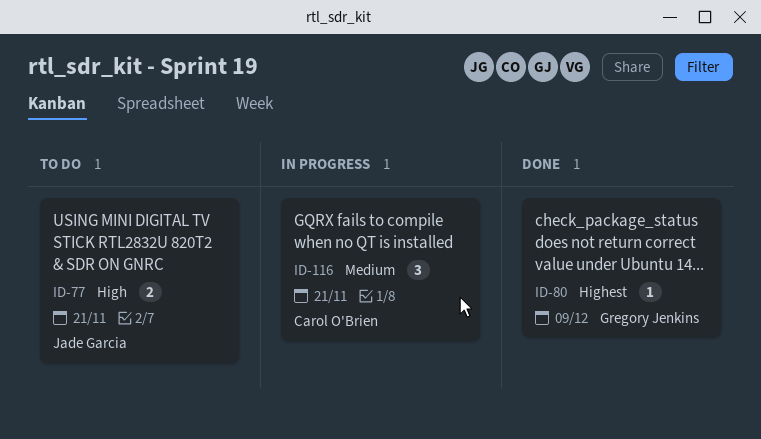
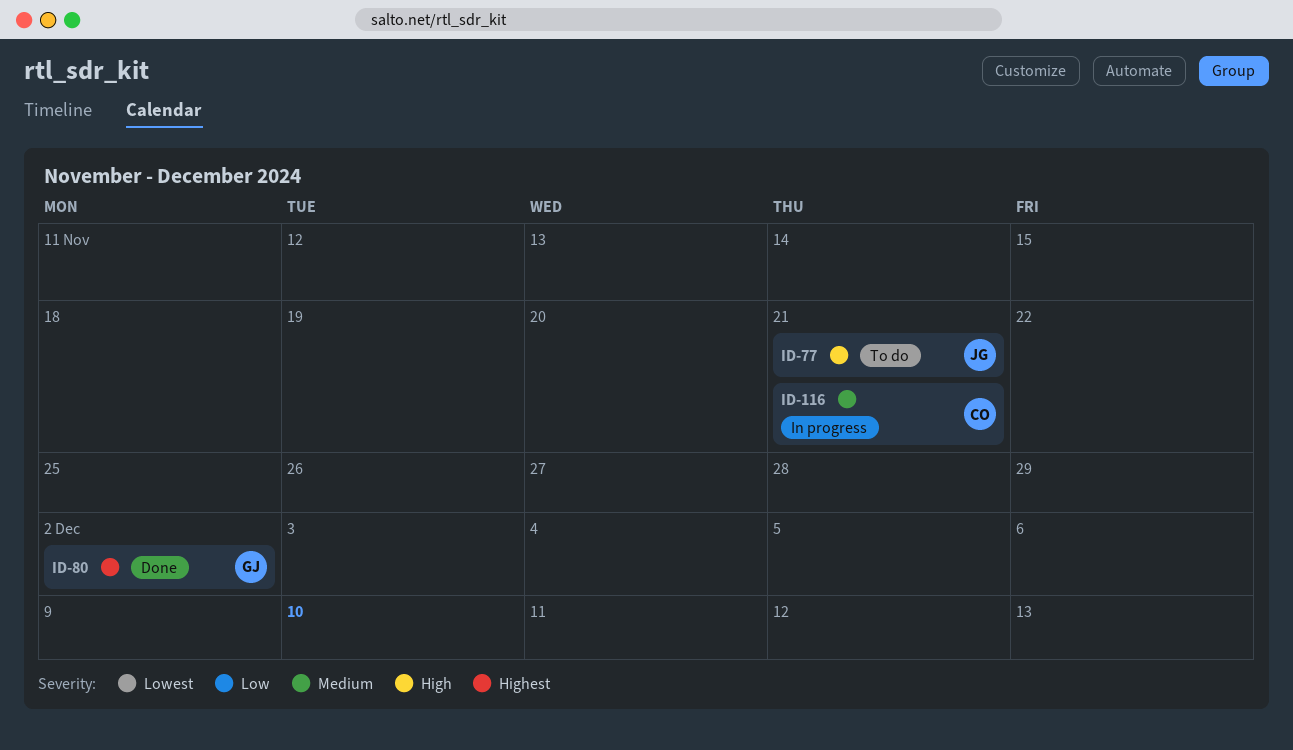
ID-80, due: Dec 9 -> Dec 2

